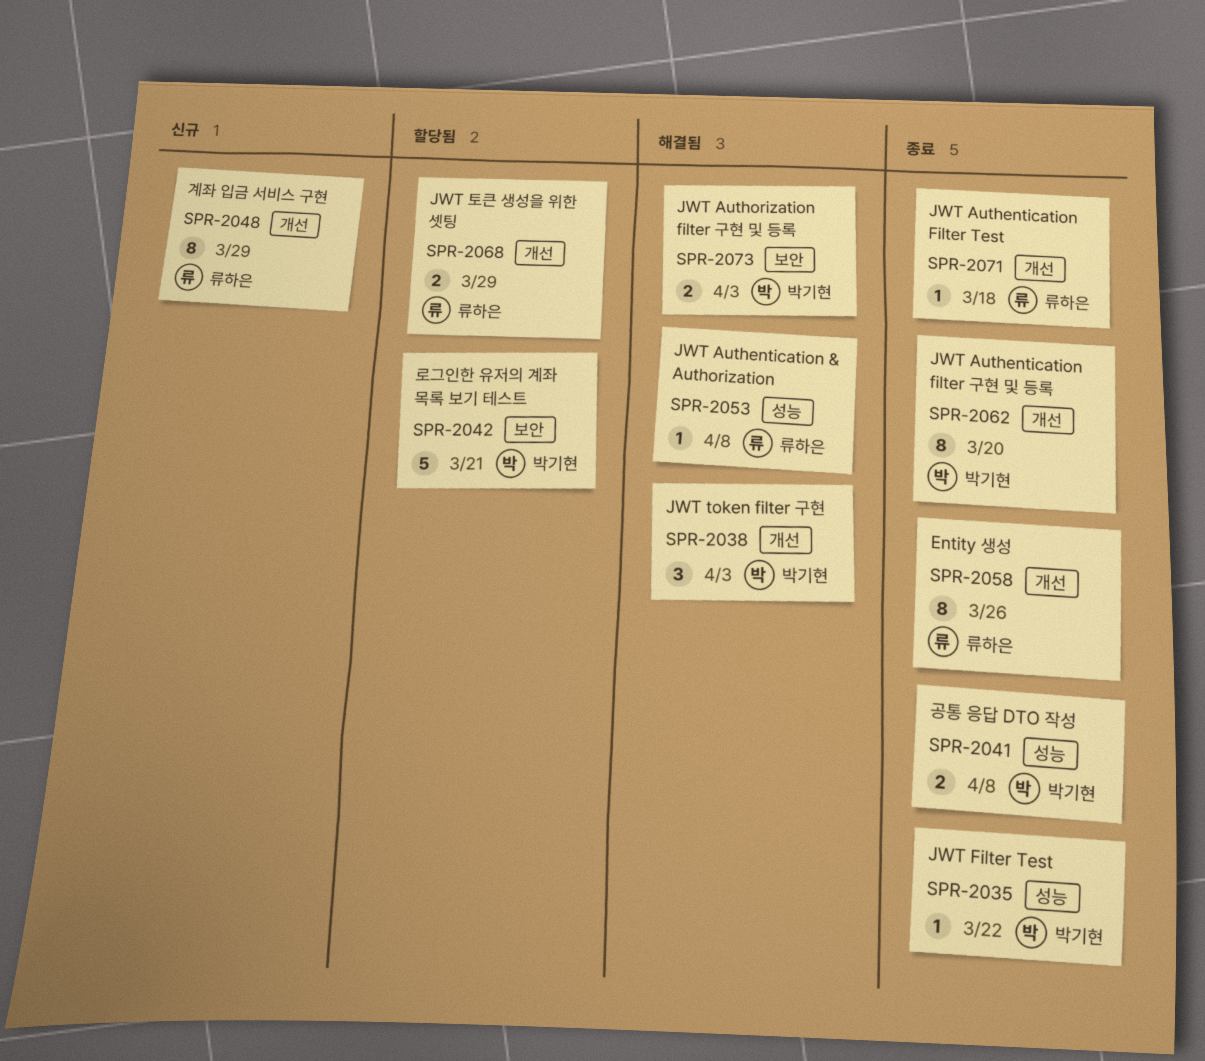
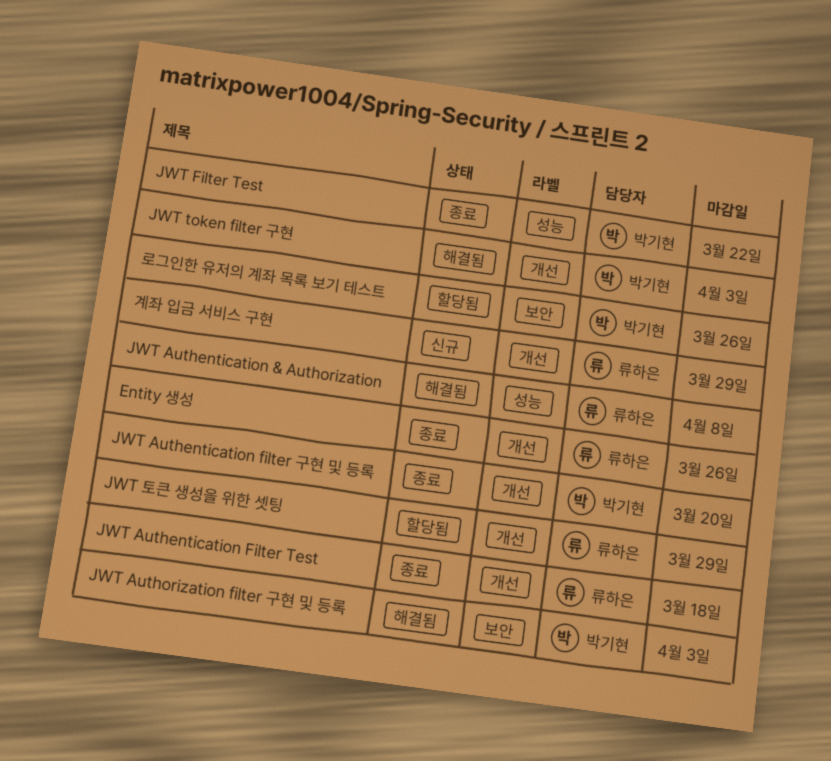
공통 응답 DTO 작성: present -> none
로그인한 유저의 계좌 목록 보기 테스트, due: Mar 21 -> Mar 26

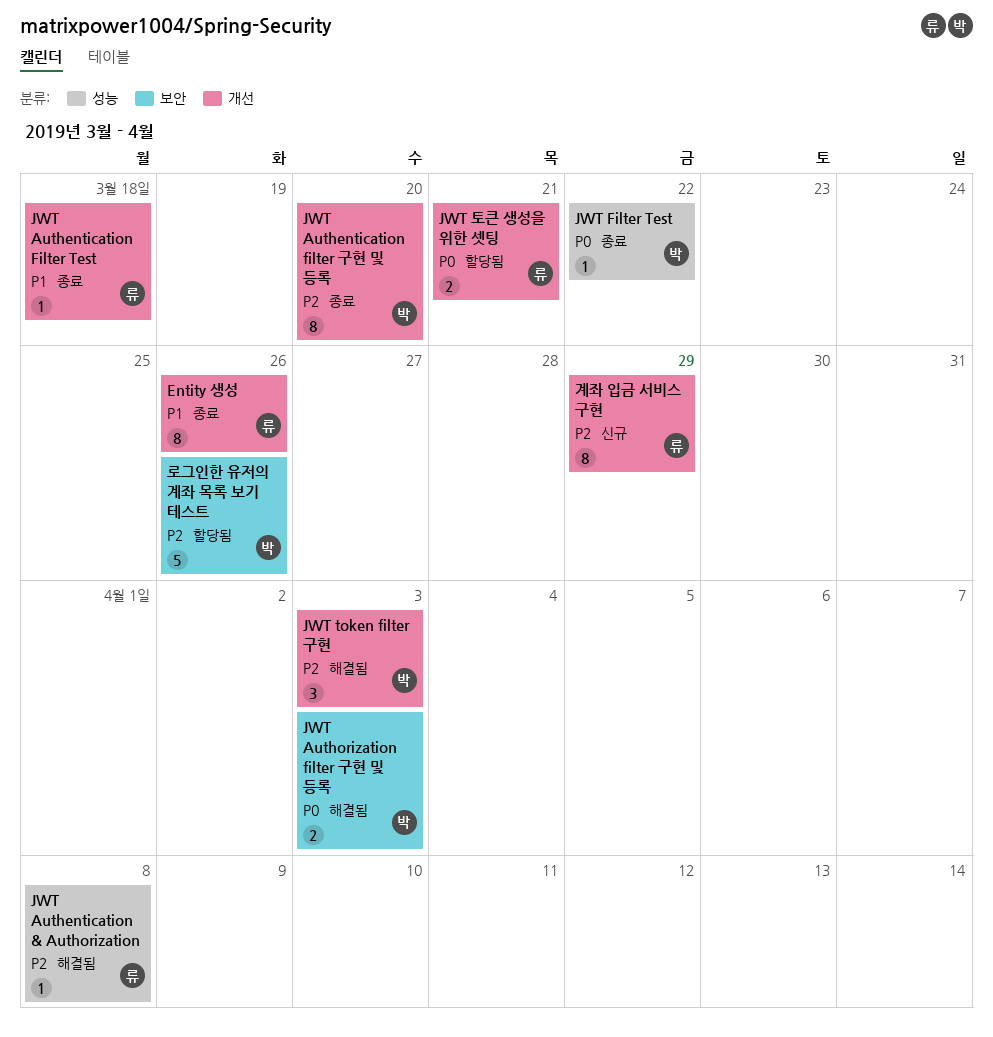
JWT 토큰 생성을 위한 셋팅, due: Mar 29 -> Mar 21

